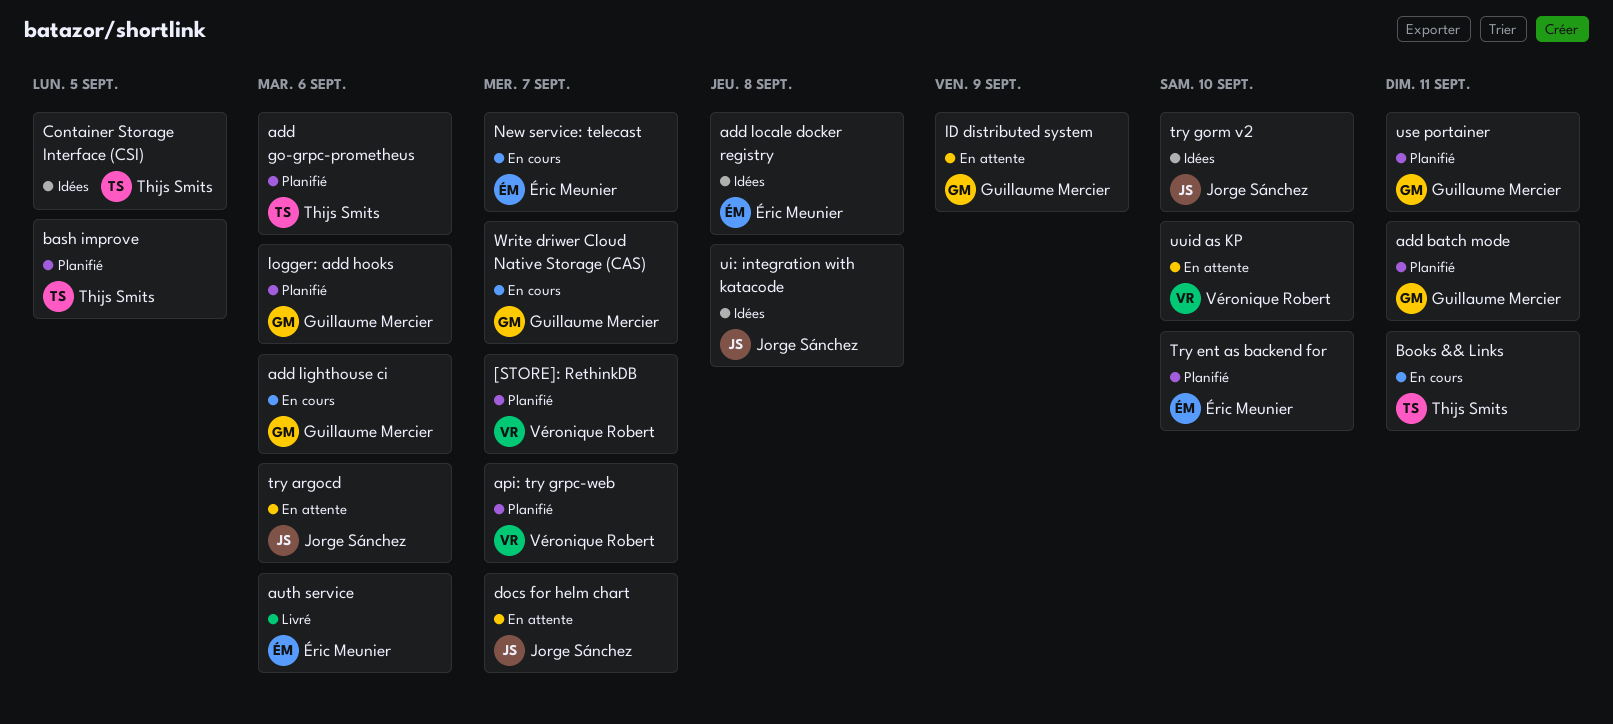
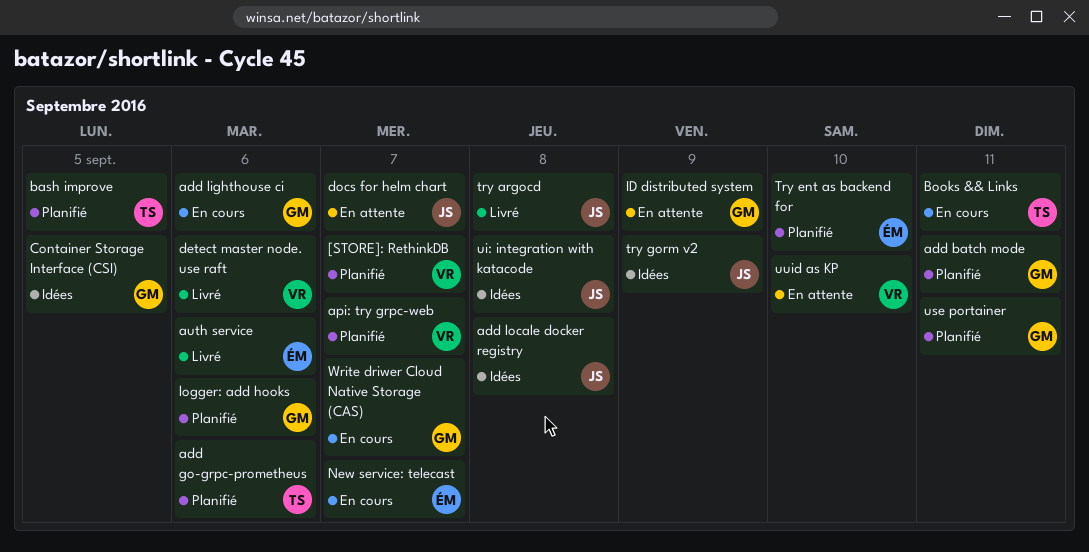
add locale docker registry, owner: Éric Meunier -> Jorge Sánchez
Container Storage Interface (CSI), owner: Thijs Smits -> Guillaume Mercier
detect master node. use raft: none -> present
try argocd, status: En attente -> Livré
try argocd, due: Sep 6 -> Sep 8
try gorm v2, due: Sep 10 -> Sep 9

